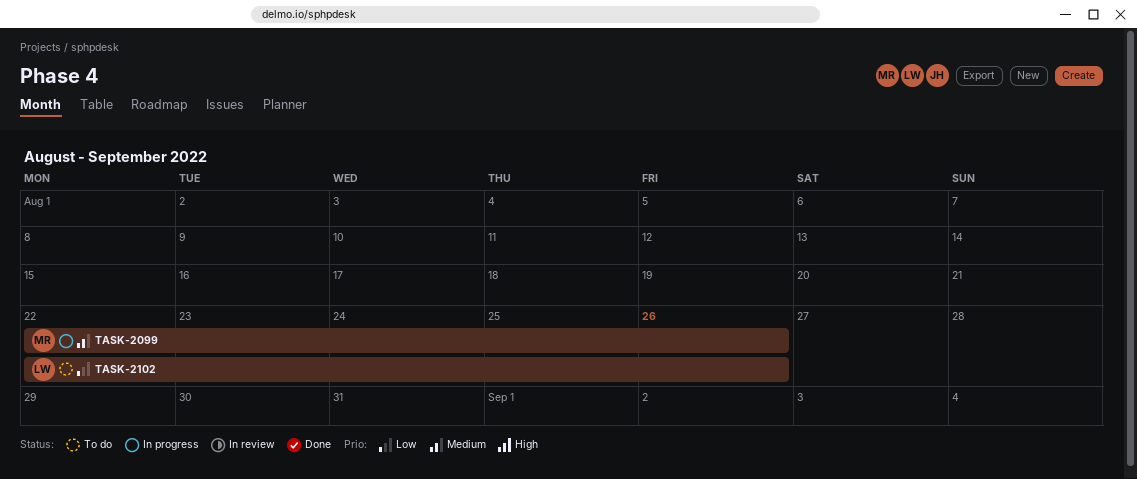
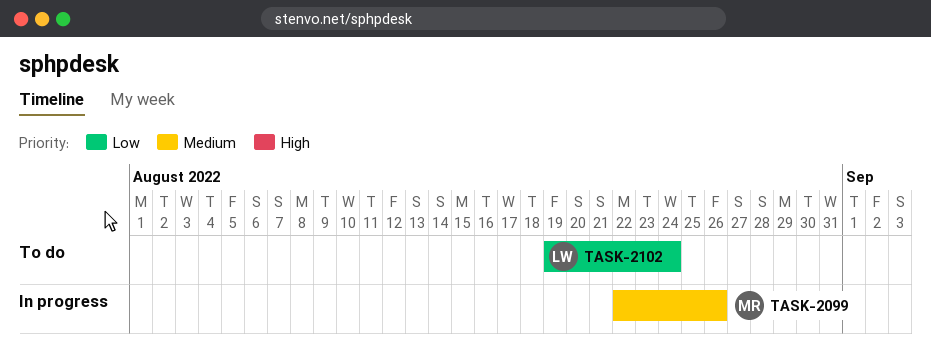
TASK-2102, start: Aug 22 -> Aug 19
TASK-2102, due: Aug 26 -> Aug 24

